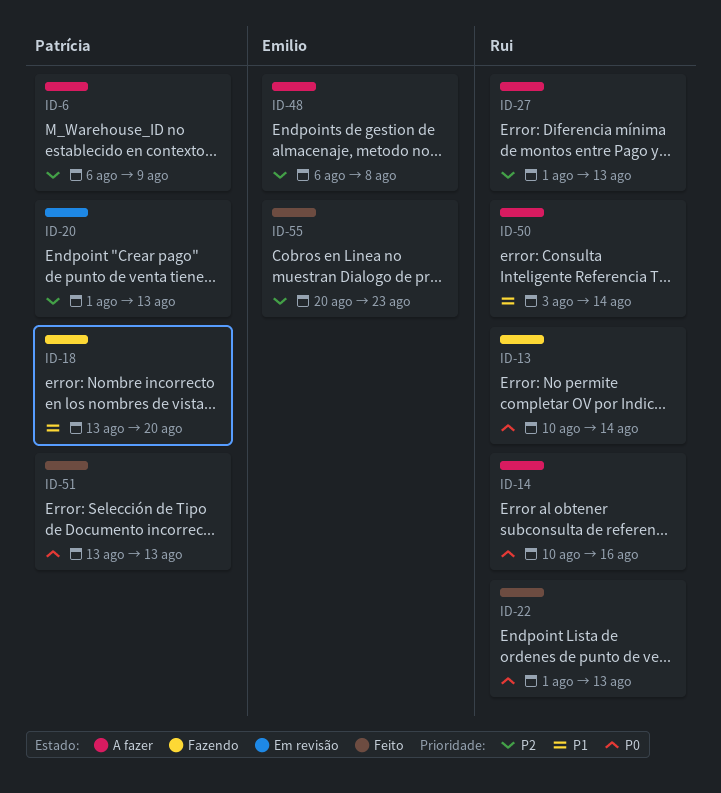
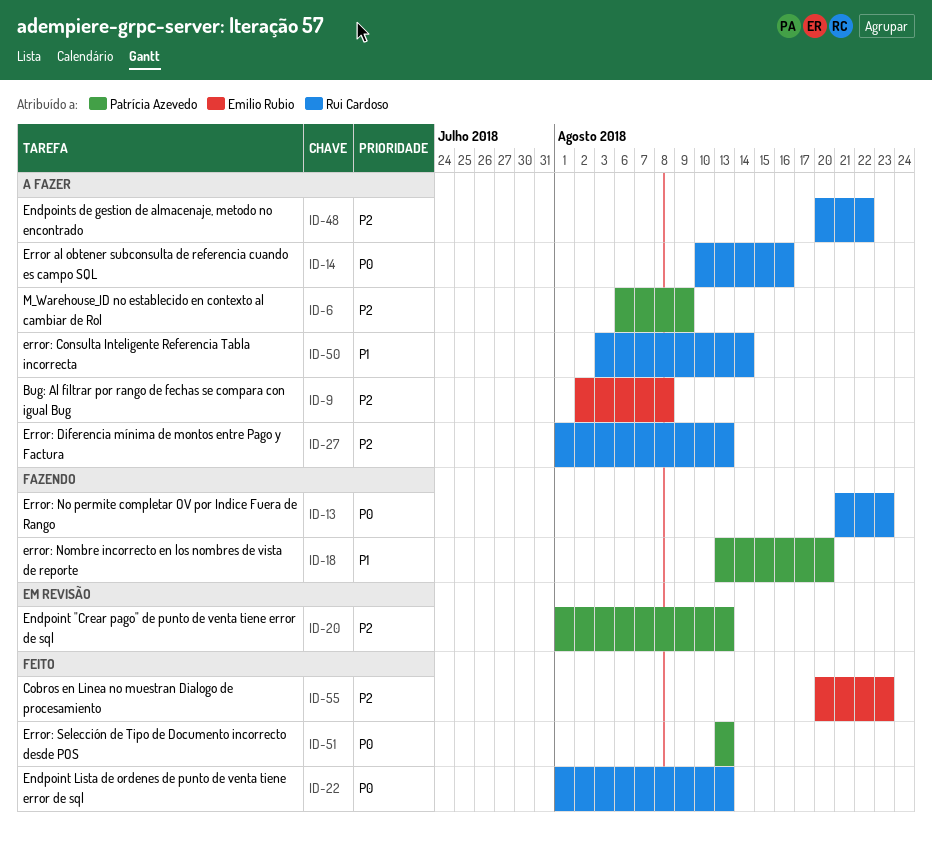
ID-9: none -> present
ID-13, start: Aug 10 -> Aug 21
ID-13, due: Aug 14 -> Aug 23
ID-48, owner: Emilio Rubio -> Rui Cardoso
ID-48, start: Aug 6 -> Aug 20
ID-48, due: Aug 8 -> Aug 22

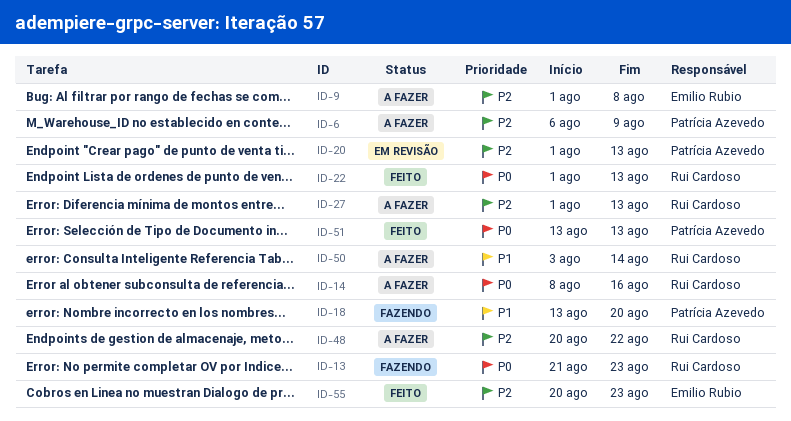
ID-9, start: Aug 2 -> Aug 1
ID-14, start: Aug 10 -> Aug 8

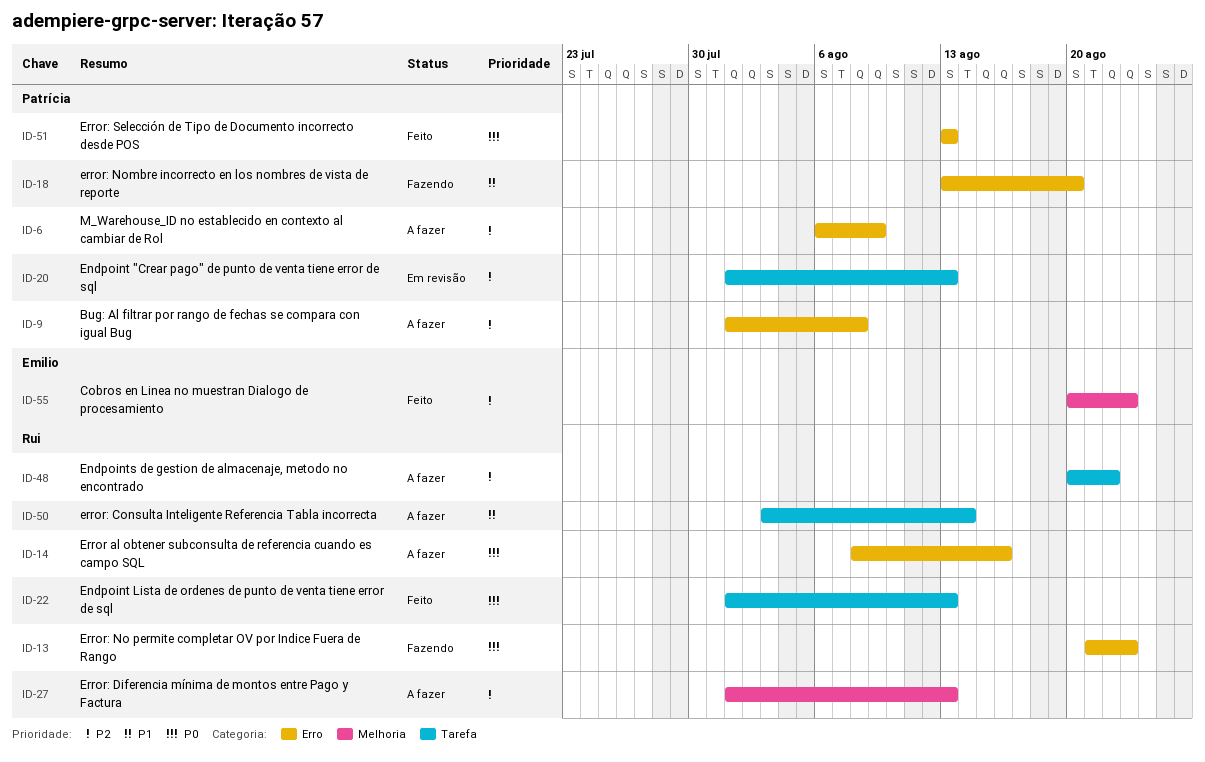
ID-9, owner: Emilio Rubio -> Patrícia Azevedo

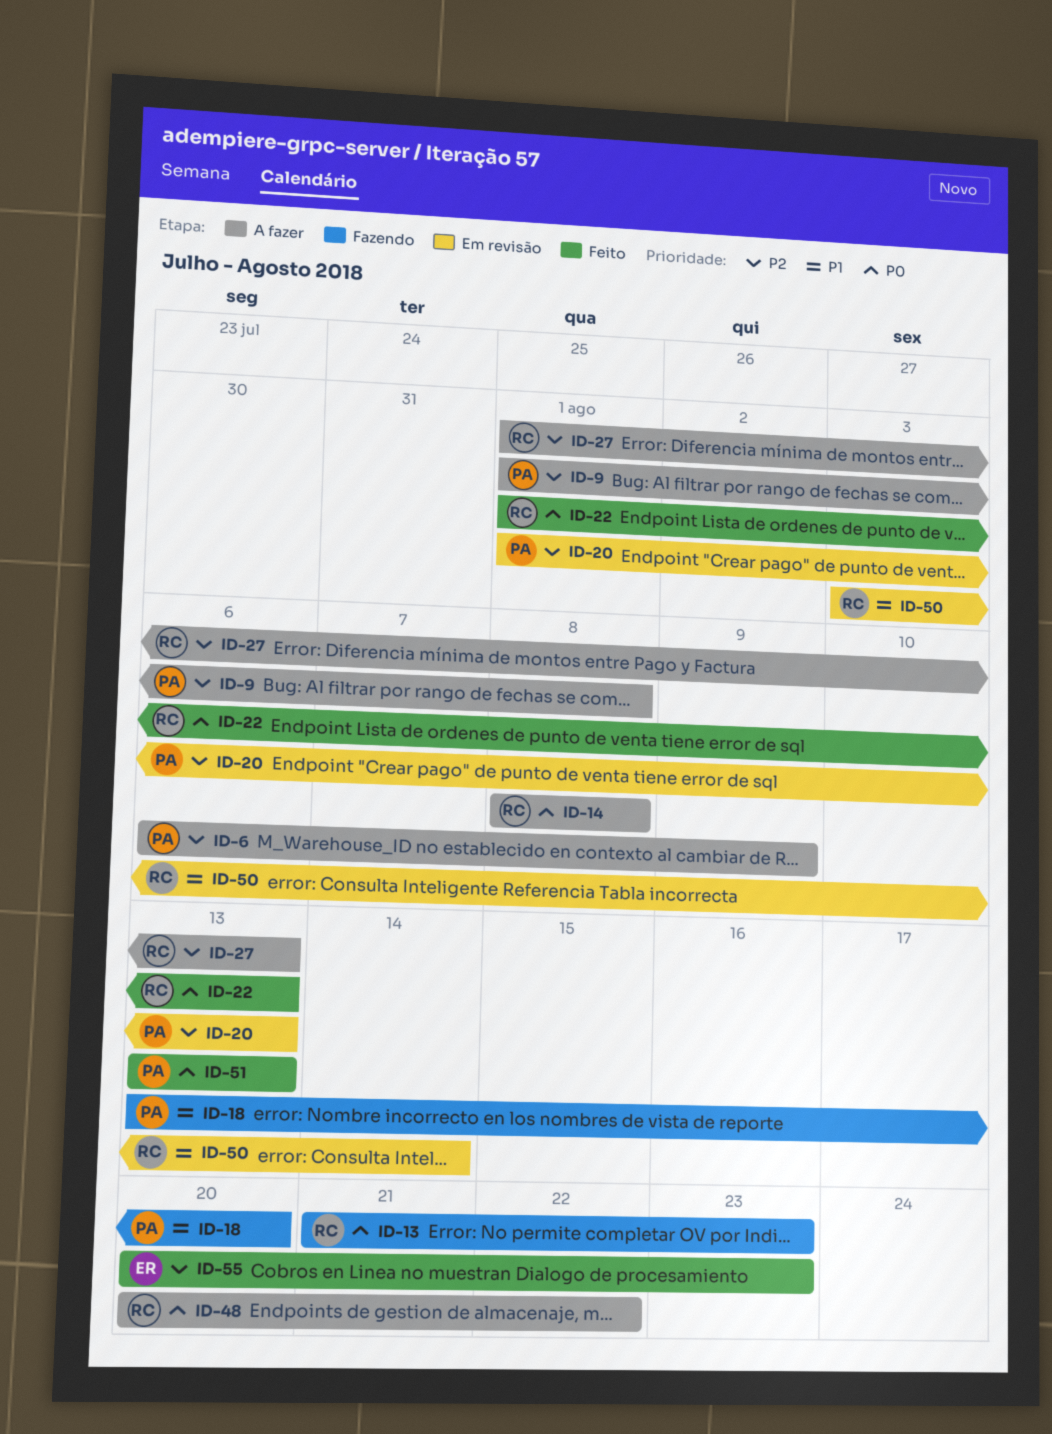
ID-14, due: Aug 16 -> Aug 8
ID-48, priority: P2 -> P0
ID-50, status: A fazer -> Em revisão

